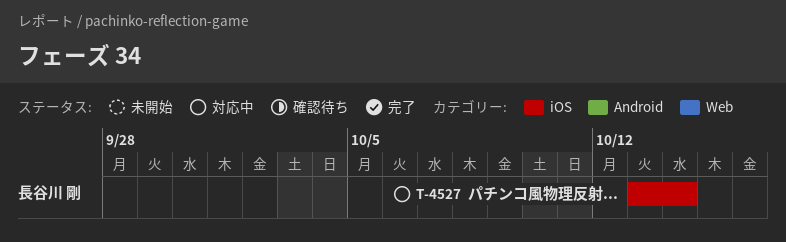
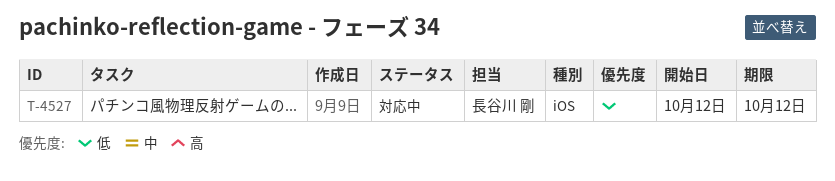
T-4527, start: Oct 13 -> Oct 12
T-4527, due: Oct 14 -> Oct 12

